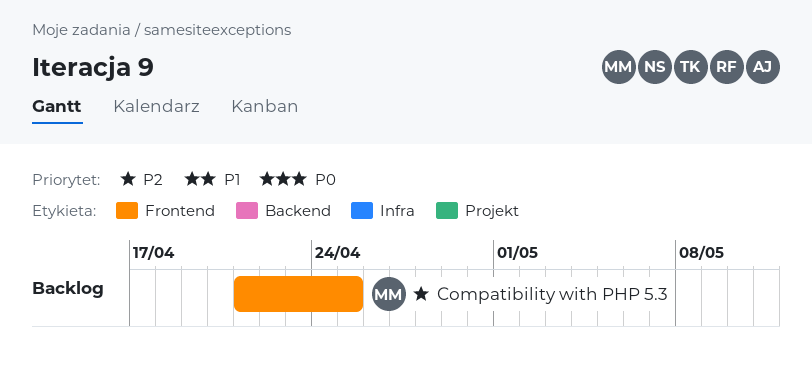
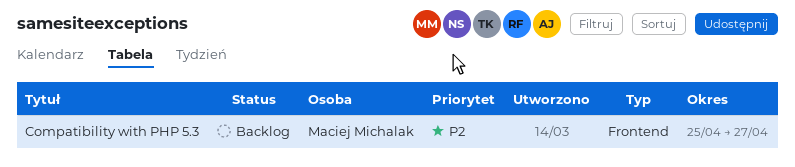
Compatibility with PHP 5.3, start: Apr 21 -> Apr 25
Compatibility with PHP 5.3, due: Apr 25 -> Apr 27

